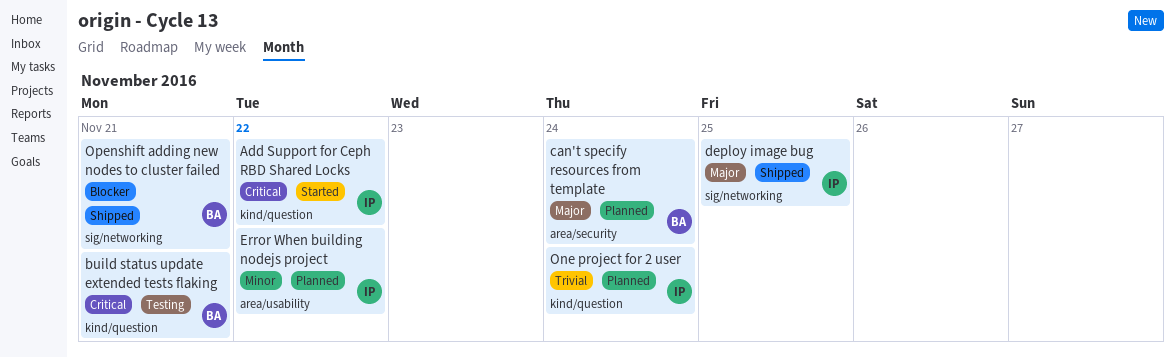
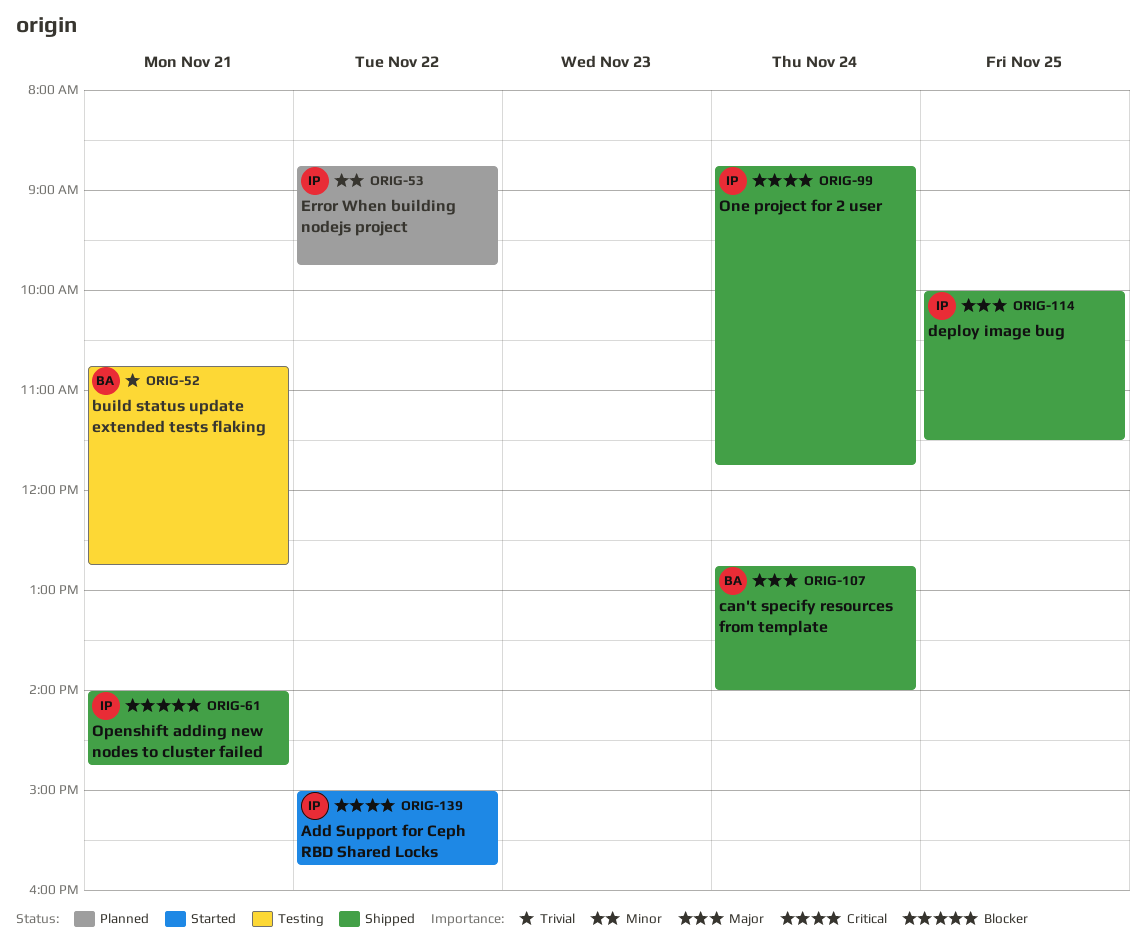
build status update extended tests flaking, priority: Critical -> Trivial
can't specify resources from template, status: Planned -> Shipped
One project for 2 user, status: Planned -> Shipped
One project for 2 user, priority: Trivial -> Critical
Openshift adding new nodes to cluster failed, owner: BA -> IP

